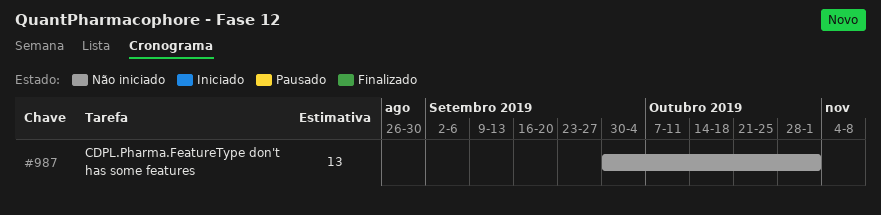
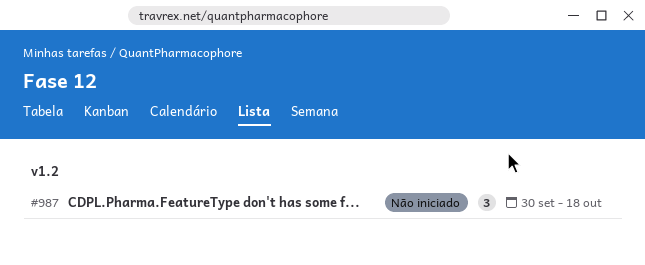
#987, estimate: 13 -> 3
#987, due: Nov 1 -> Oct 18

